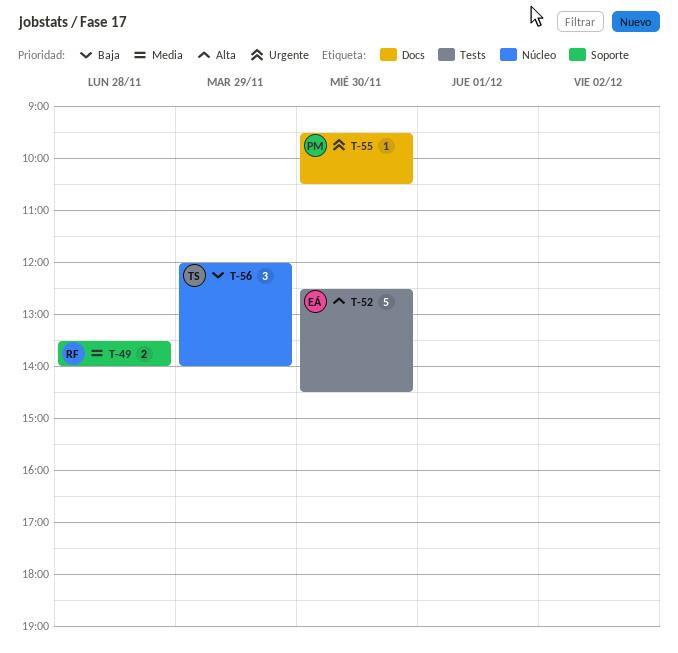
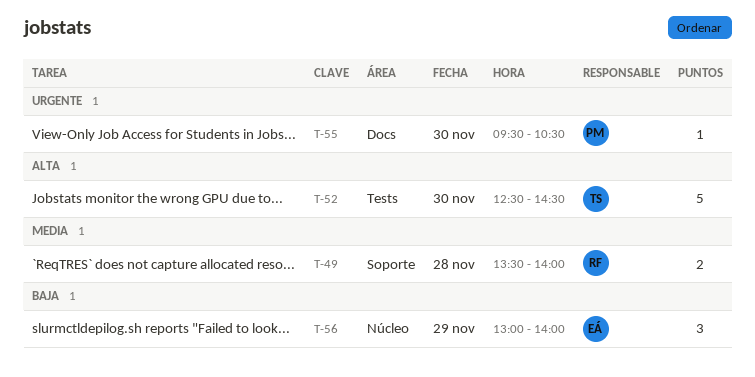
T-52, owner: EÁ -> TS
T-56, owner: TS -> EÁ
T-56, begins: 12:00 -> 13:00

